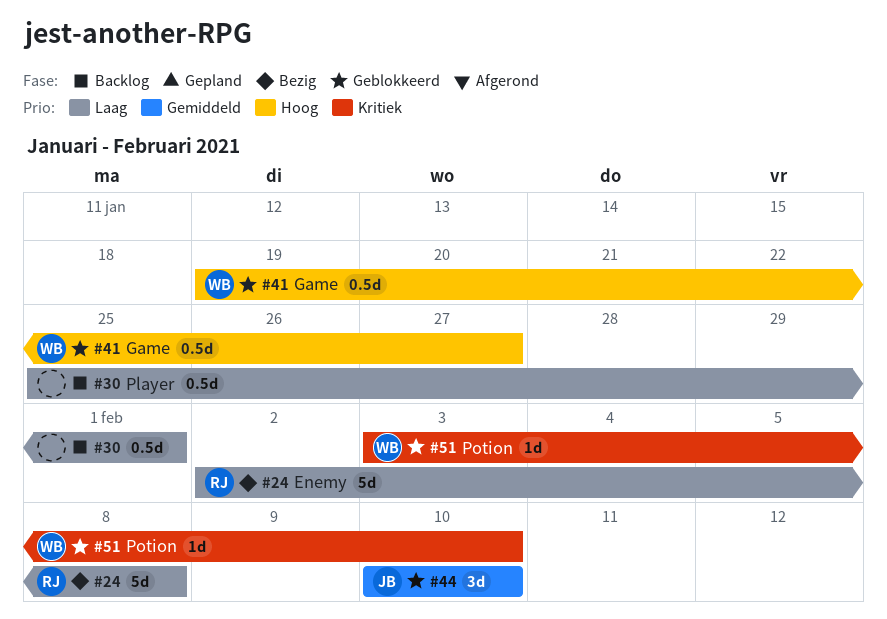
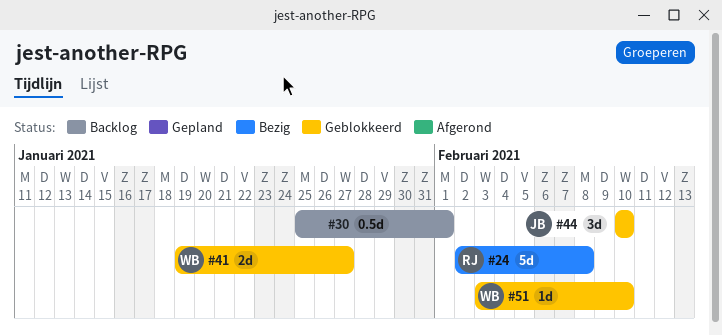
#41, estimate: 0.5d -> 2d

